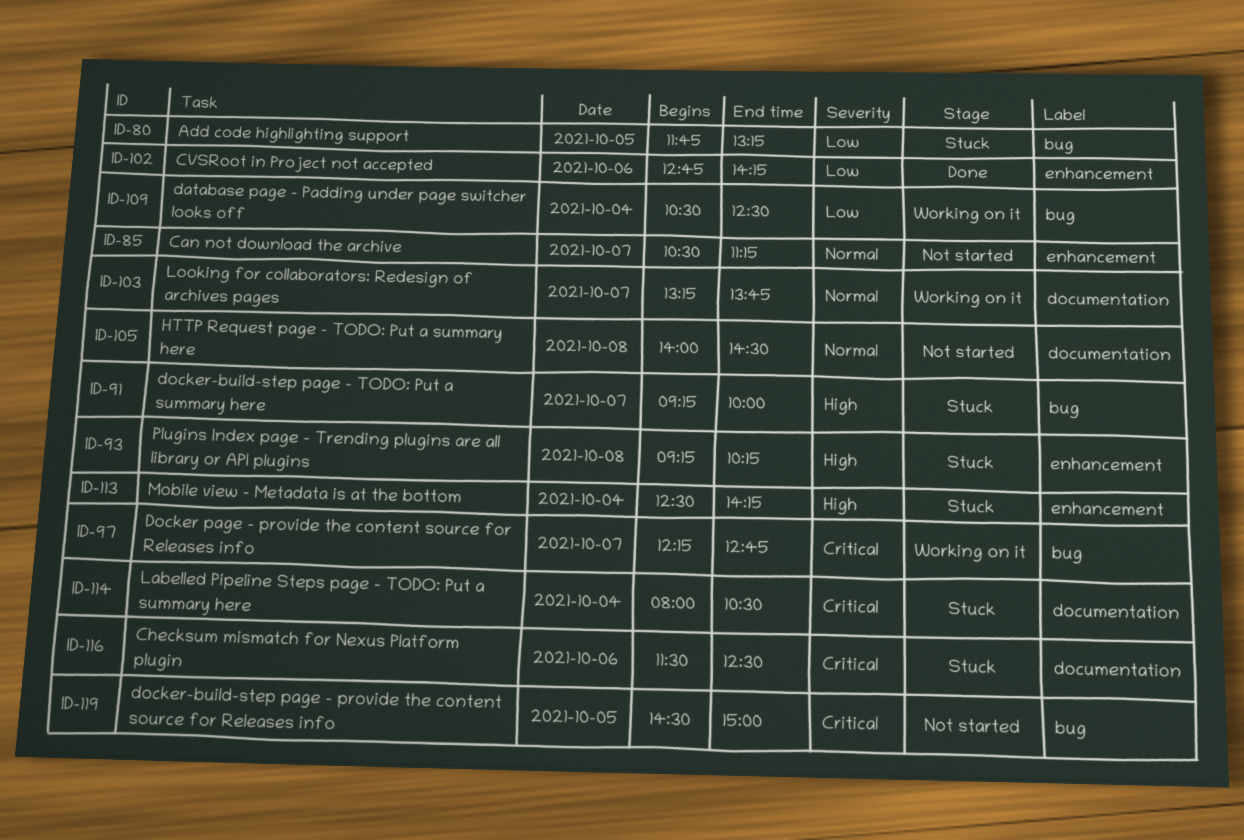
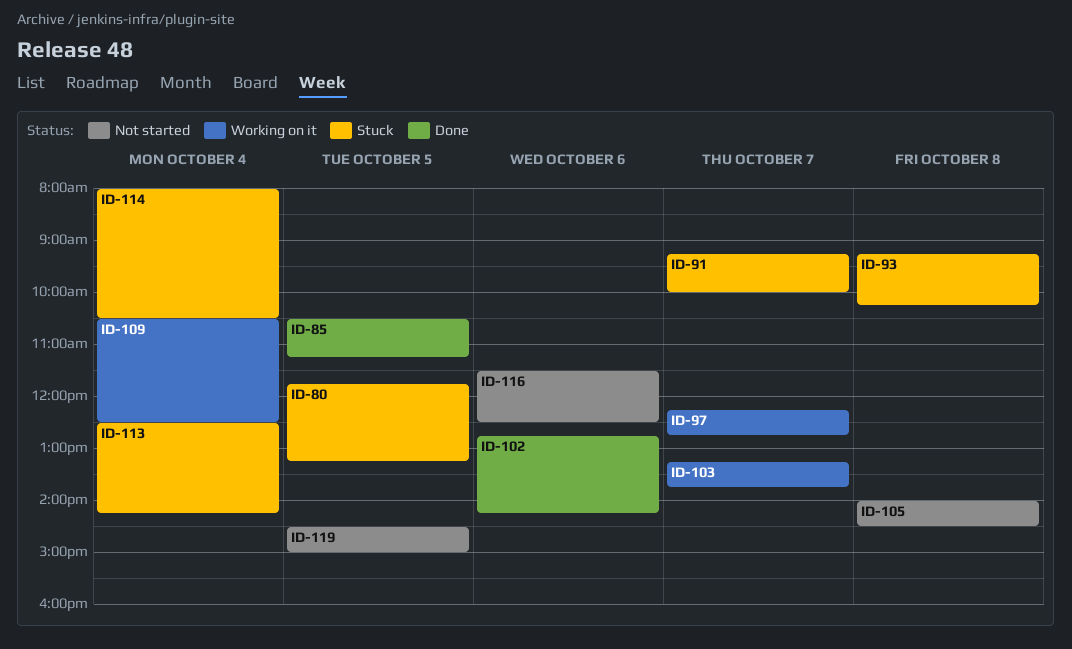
ID-85, status: Not started -> Done
ID-85, day: Oct 7 -> Oct 5
ID-116, status: Stuck -> Not started

